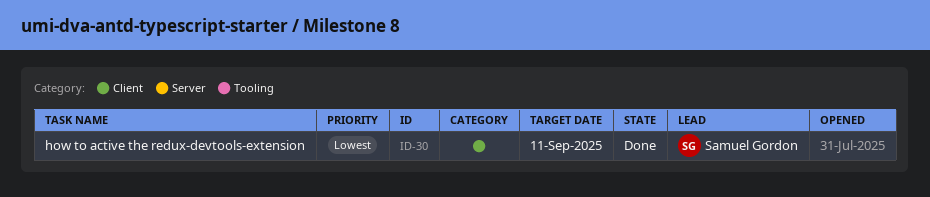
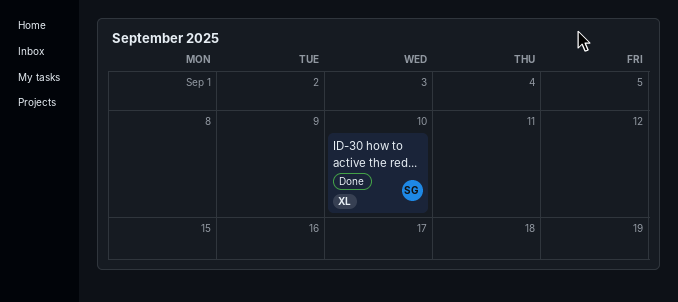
ID-30, due: Sep 11 -> Sep 10

